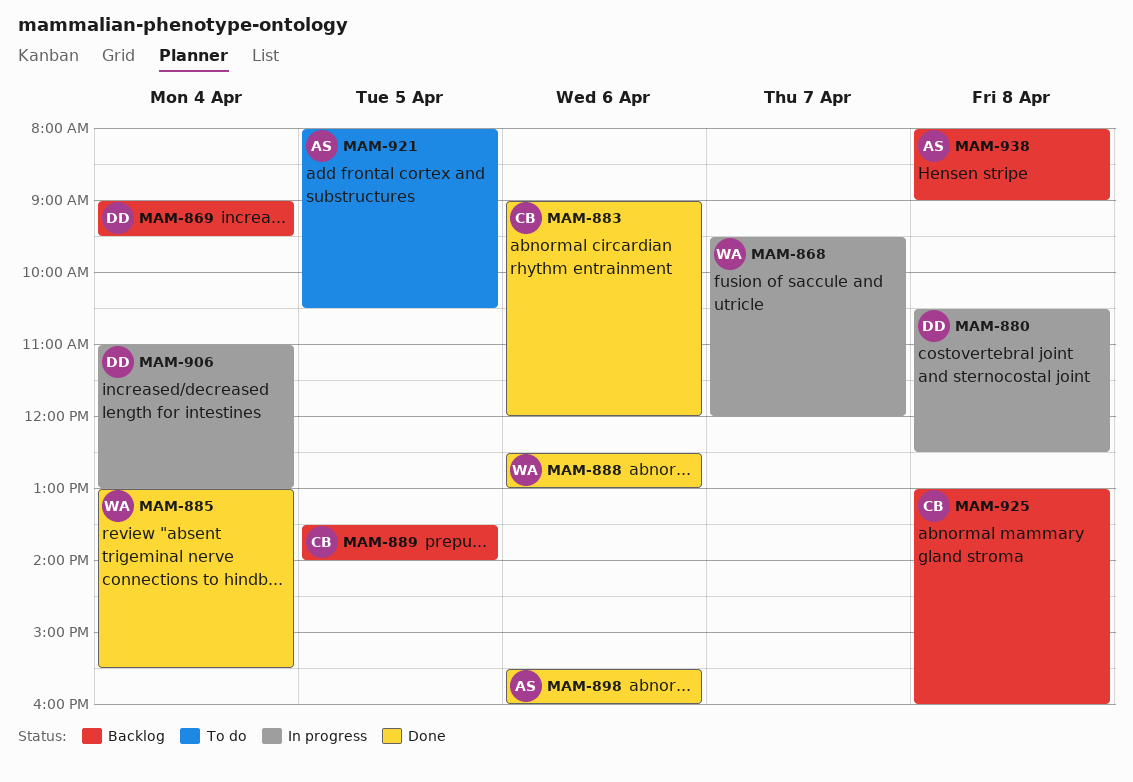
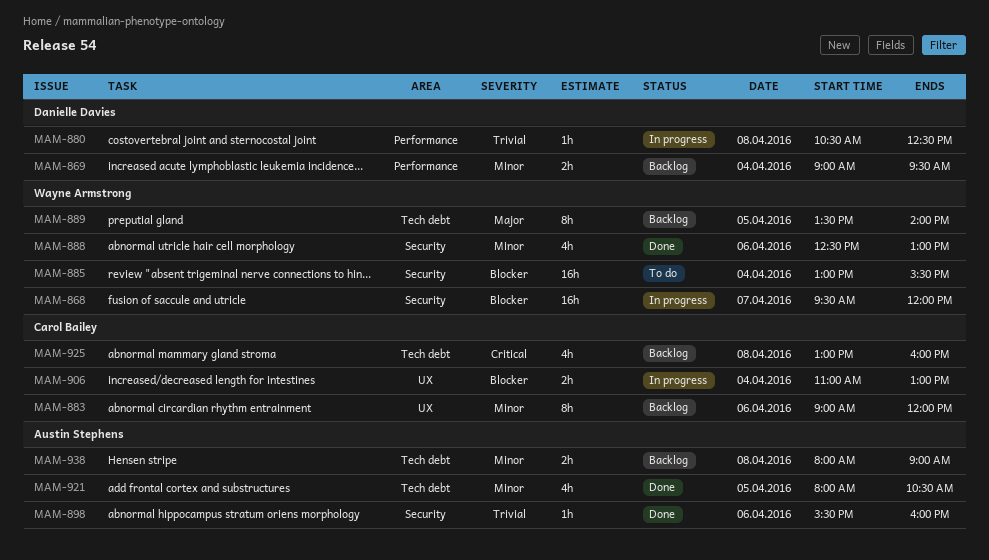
MAM-883, status: Done -> Backlog
MAM-885, status: Done -> To do
MAM-889, owner: Carol Bailey -> Wayne Armstrong
MAM-906, owner: Danielle Davies -> Carol Bailey
MAM-921, status: To do -> Done

